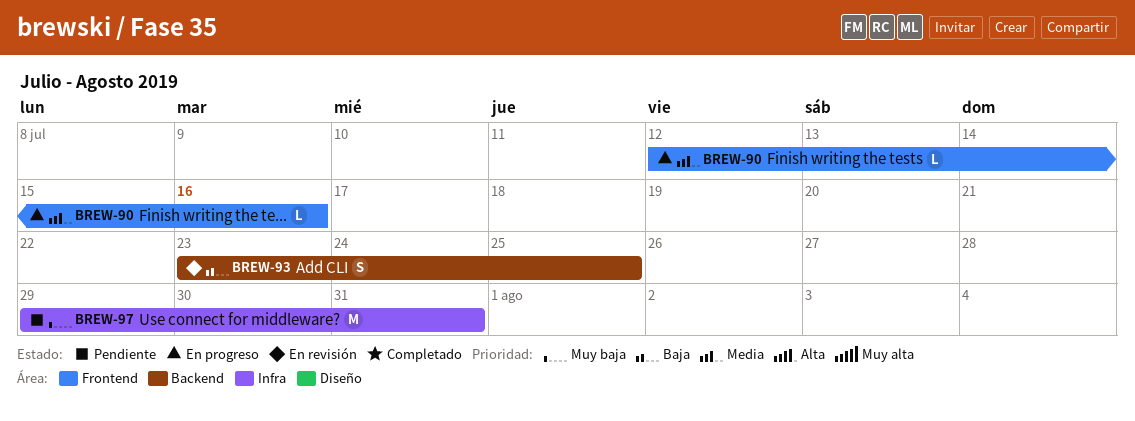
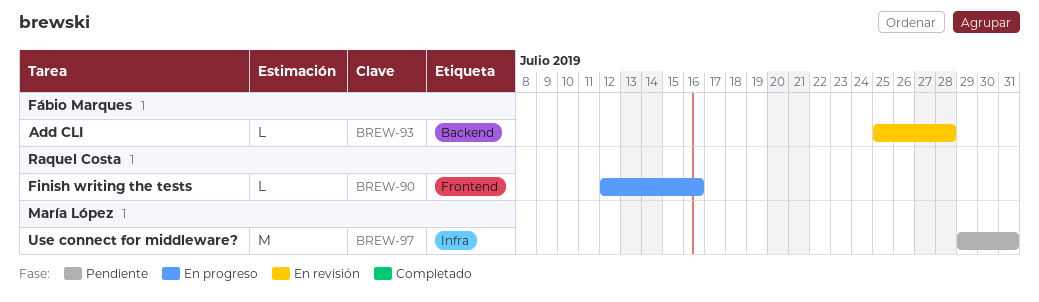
BREW-93, estimate: S -> L
BREW-93, start: Jul 23 -> Jul 25
BREW-93, due: Jul 25 -> Jul 28

